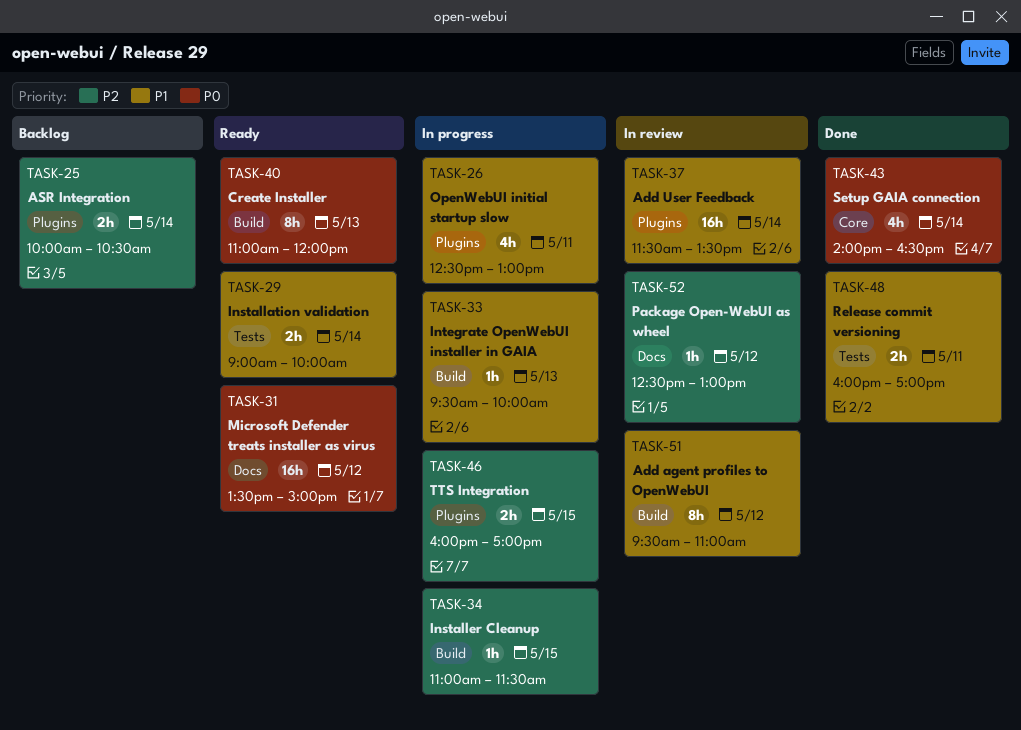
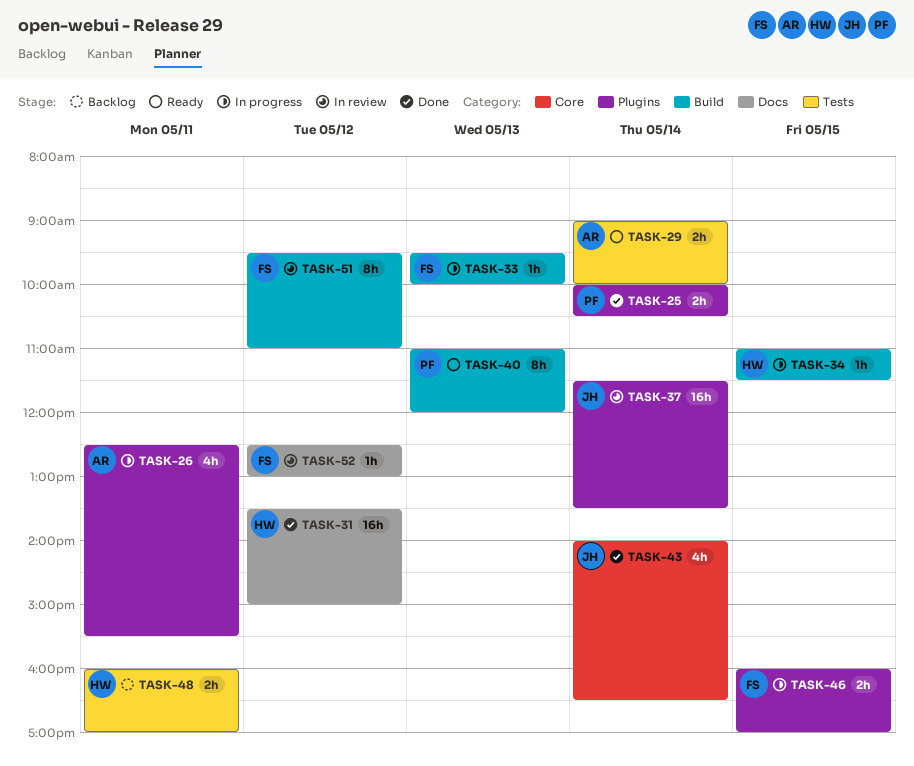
TASK-25, status: Backlog -> Done
TASK-26, ends: 13:00 -> 15:30
TASK-31, status: Ready -> Done
TASK-48, status: Done -> Backlog

